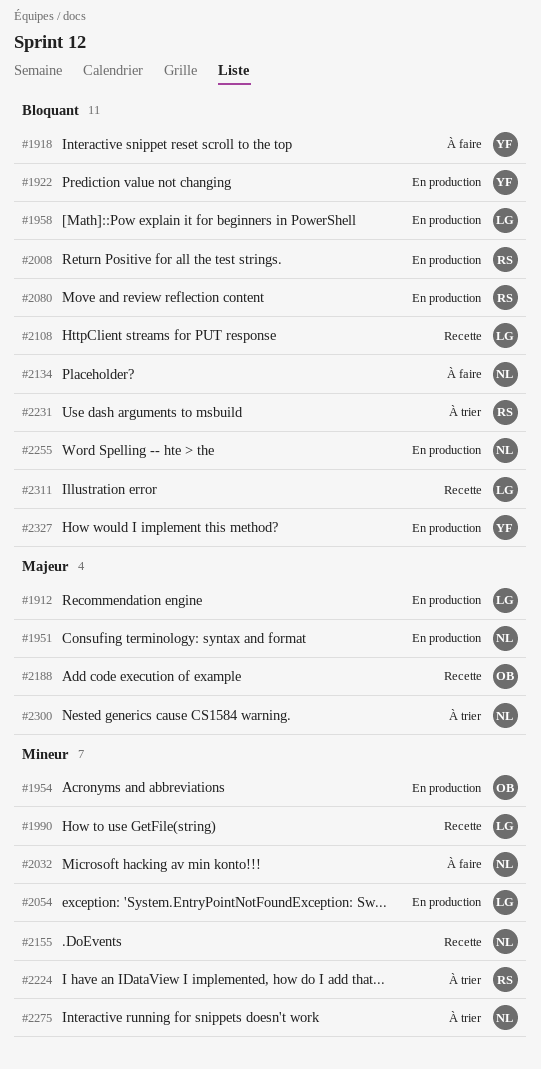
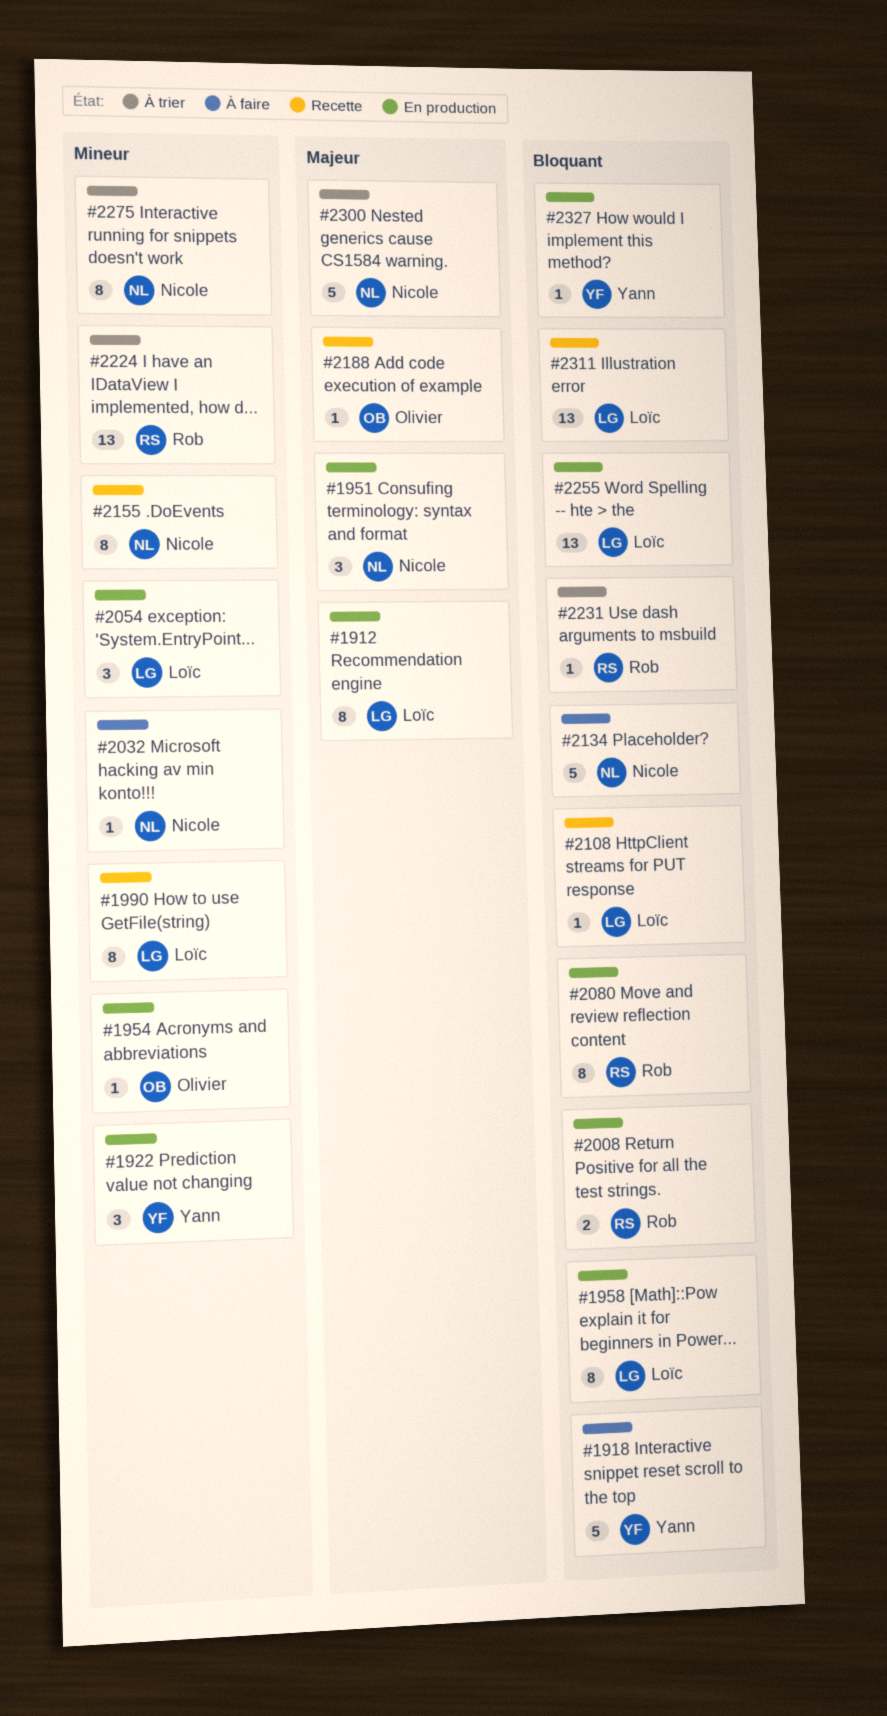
#1922, priority: Bloquant -> Mineur
#2255, owner: Nicole -> Loïc

